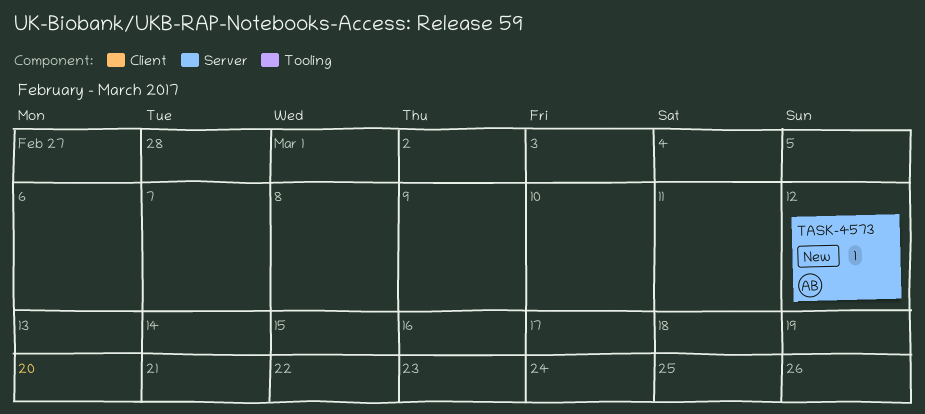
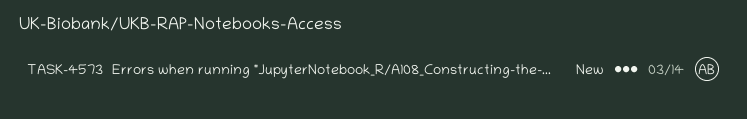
TASK-4573, estimate: 1 -> 3
TASK-4573, due: Mar 12 -> Mar 14

